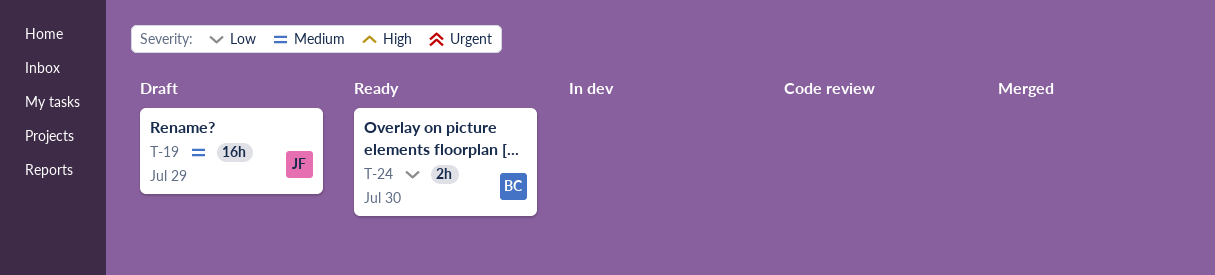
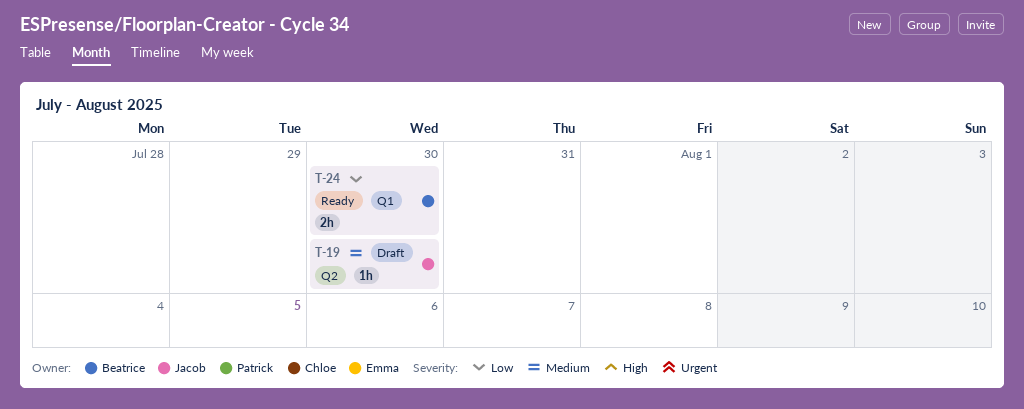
T-19, estimate: 16h -> 1h
T-19, due: Jul 29 -> Jul 30

